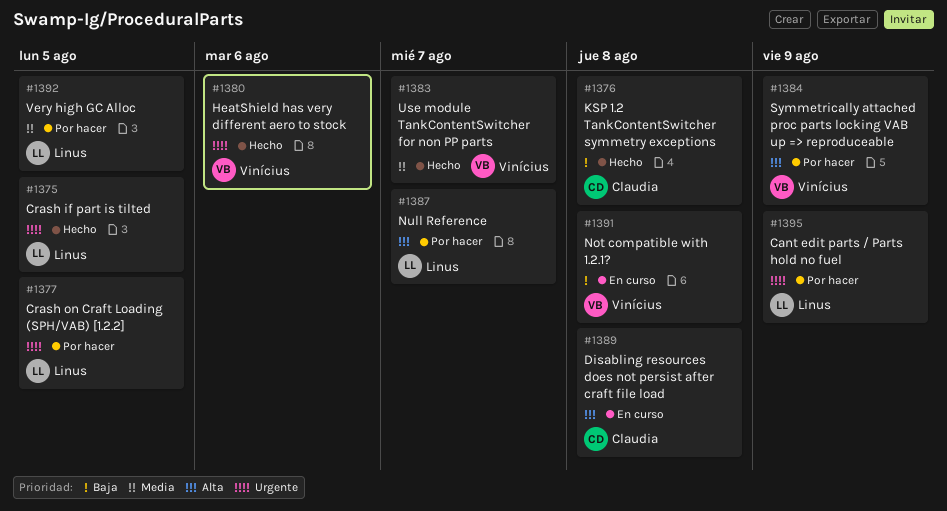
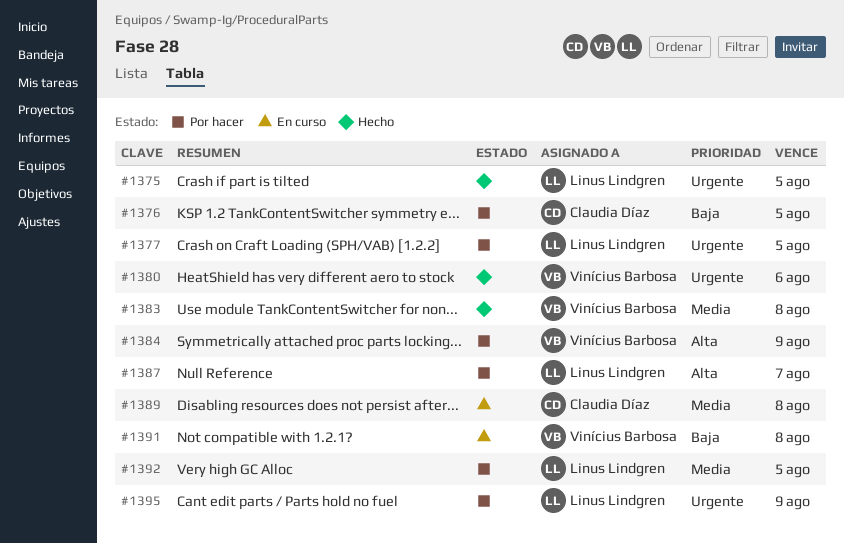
#1376, status: Hecho -> Por hacer
#1376, due: Aug 8 -> Aug 5
#1383, due: Aug 7 -> Aug 8
#1389, priority: Alta -> Media

